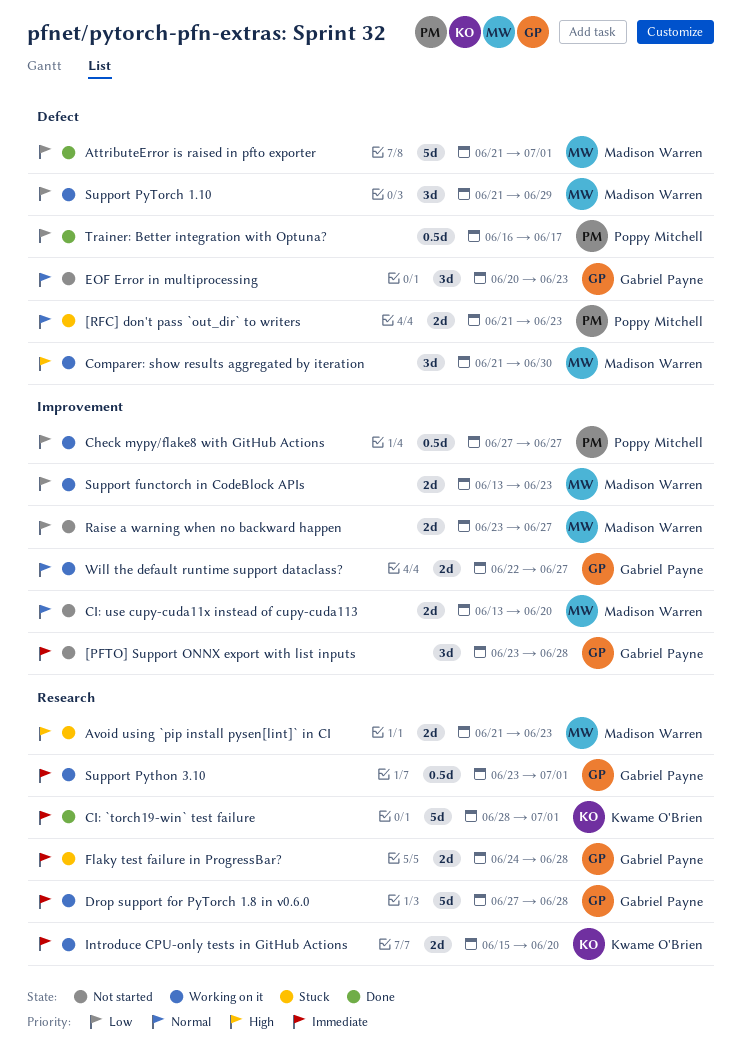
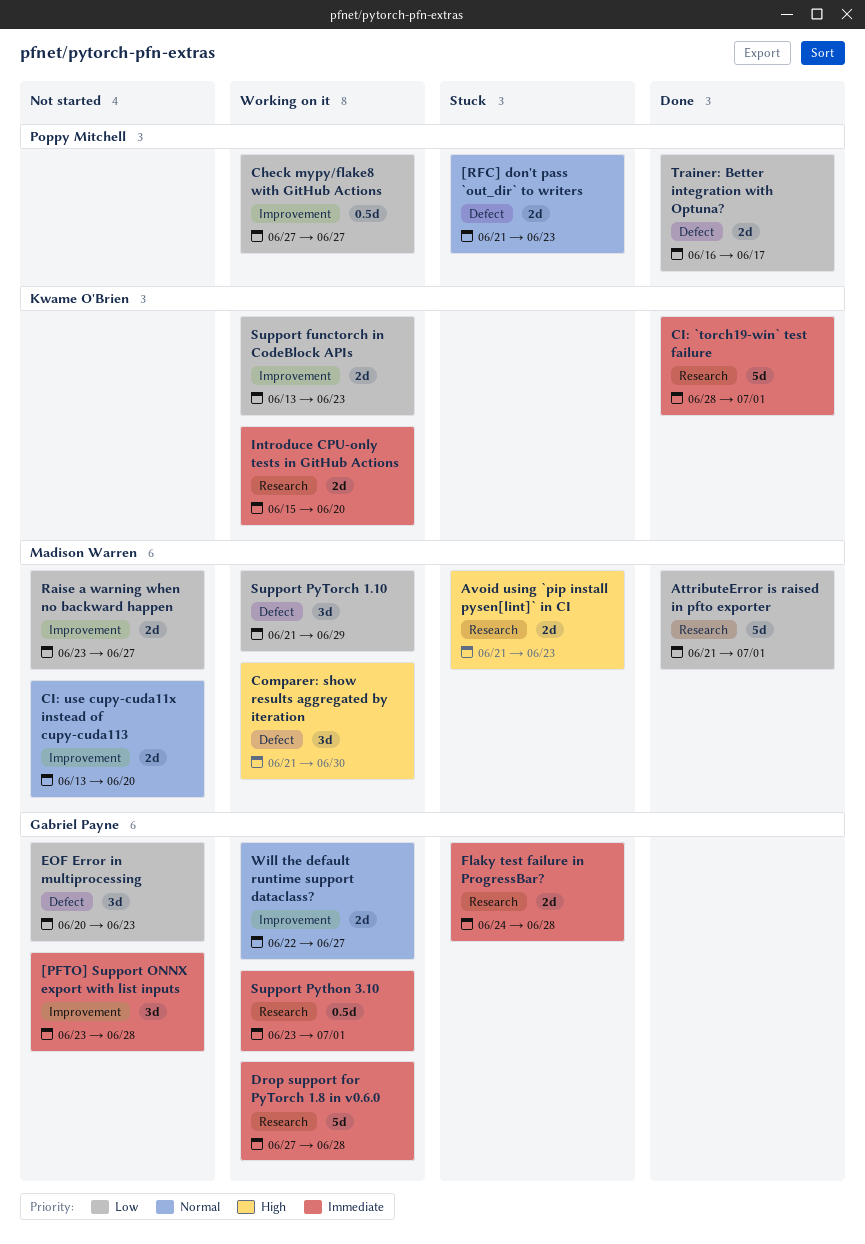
AttributeError is raised in pfto exporter, label: Defect -> Research
EOF Error in multiprocessing, priority: Normal -> Low
Support functorch in CodeBlock APIs, owner: Madison Warren -> Kwame O'Brien
Trainer: Better integration with Optuna?, estimate: 0.5d -> 2d

